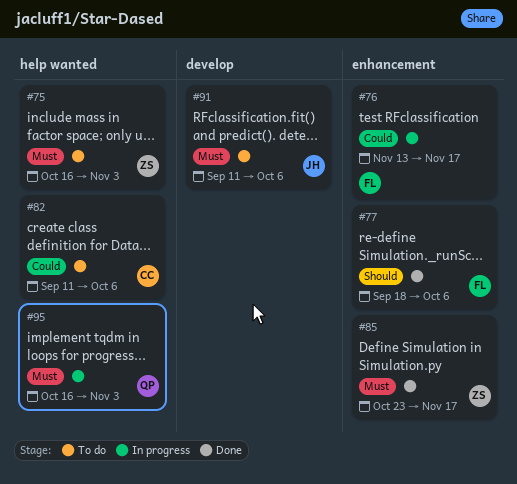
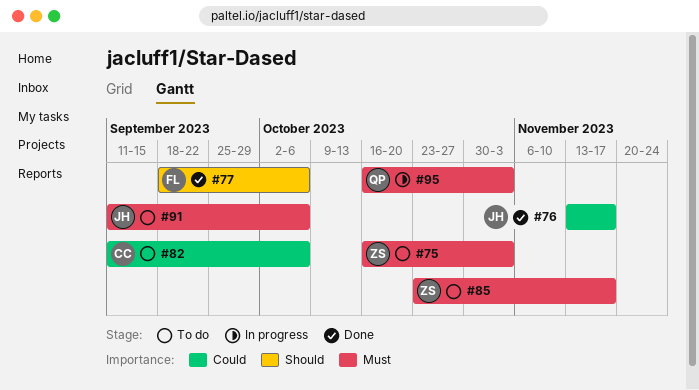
#76, status: In progress -> Done
#76, owner: FL -> JH
#85, status: Done -> To do

